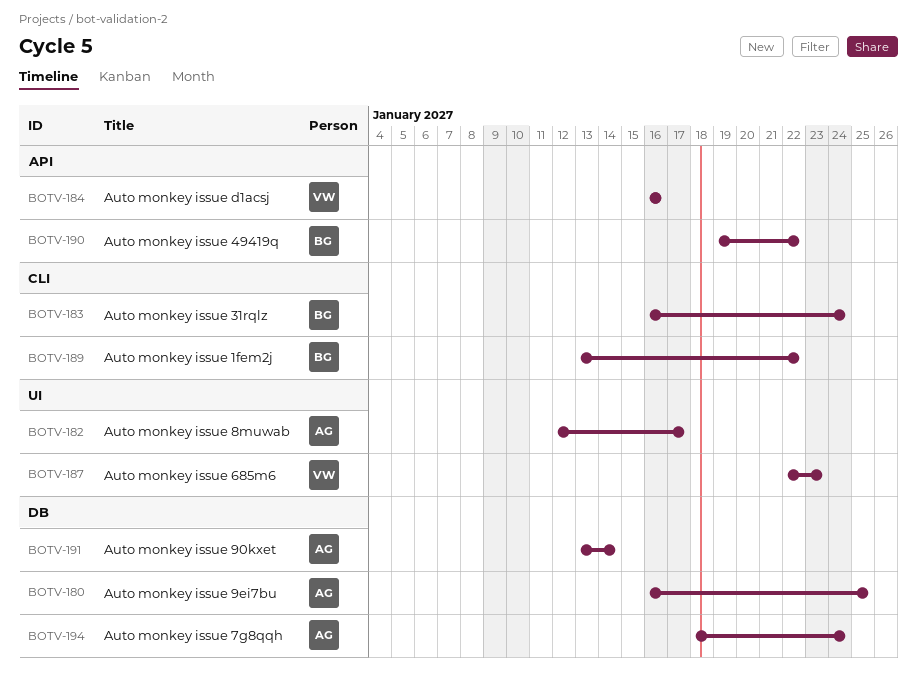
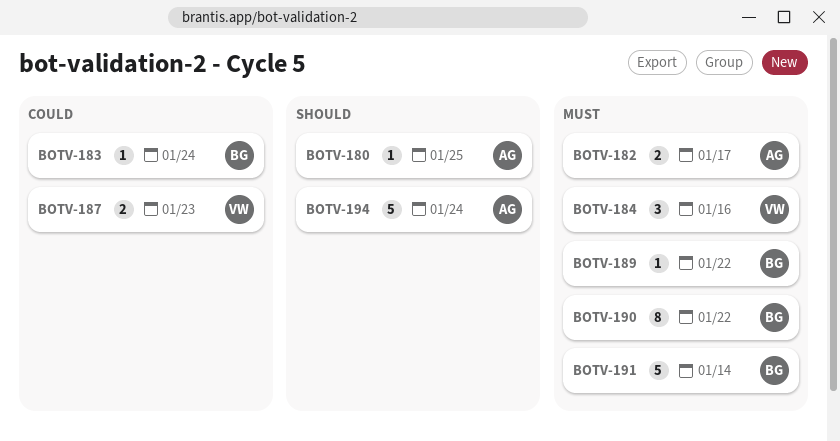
BOTV-191, owner: AG -> BG

